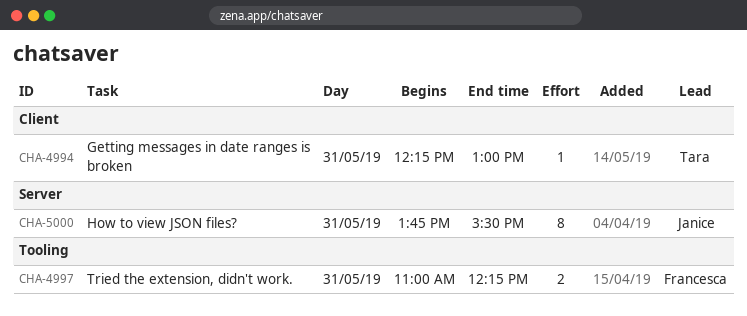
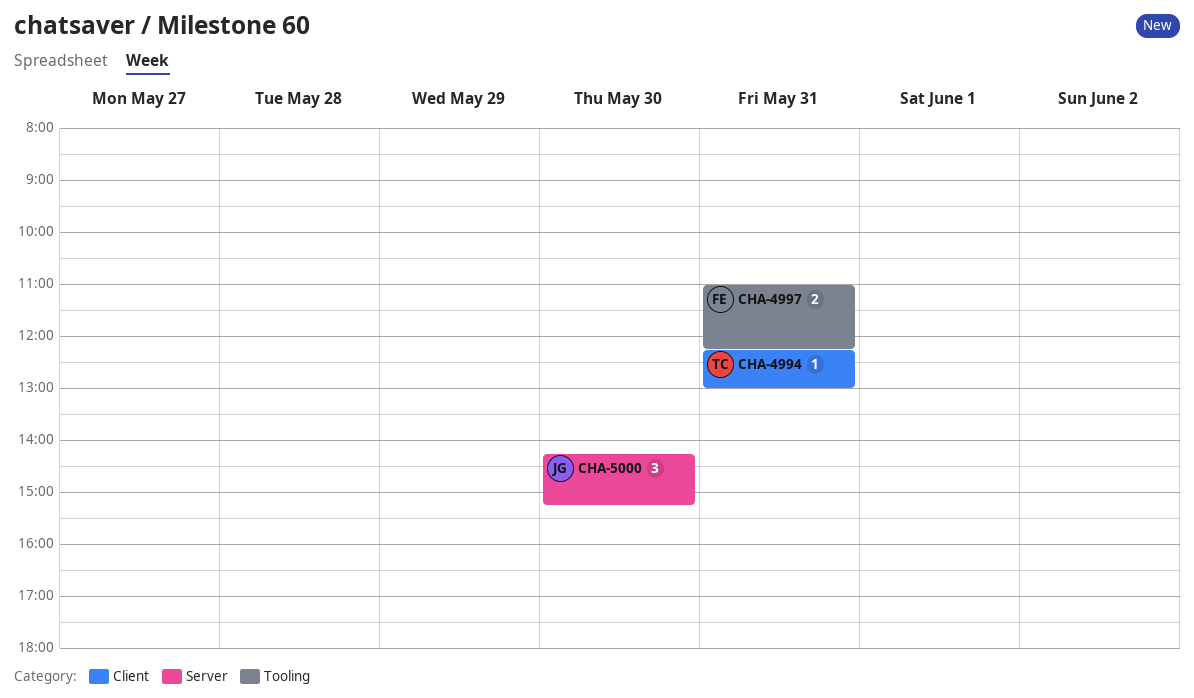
CHA-5000, estimate: 8 -> 3
CHA-5000, day: May 31 -> May 30
CHA-5000, begins: 13:45 -> 14:15
CHA-5000, ends: 15:30 -> 15:15

